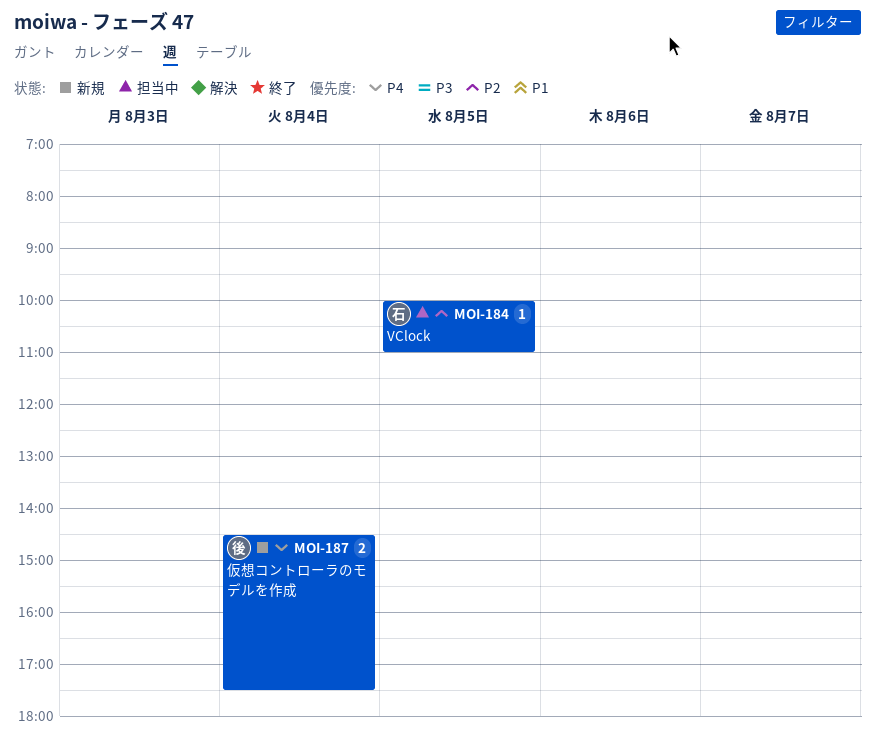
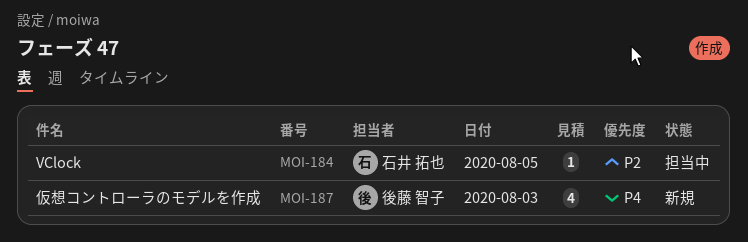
MOI-187, estimate: 2 -> 4
MOI-187, day: Aug 4 -> Aug 3

